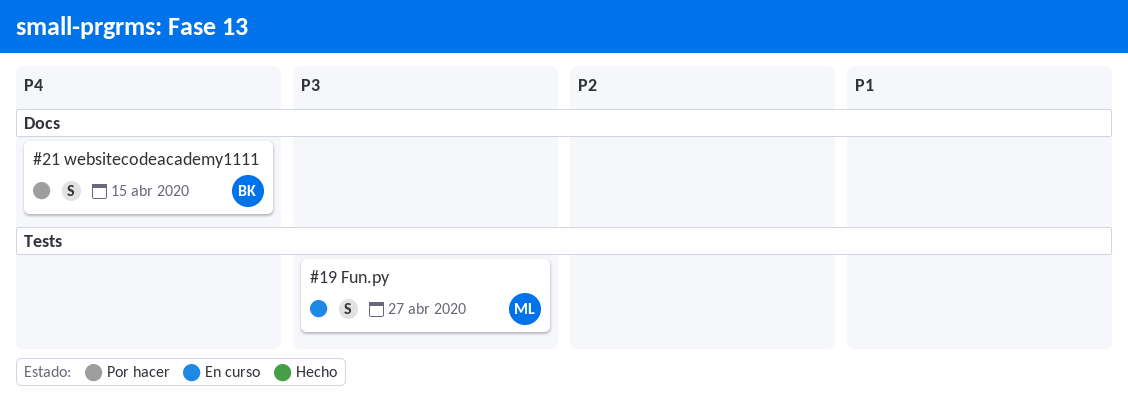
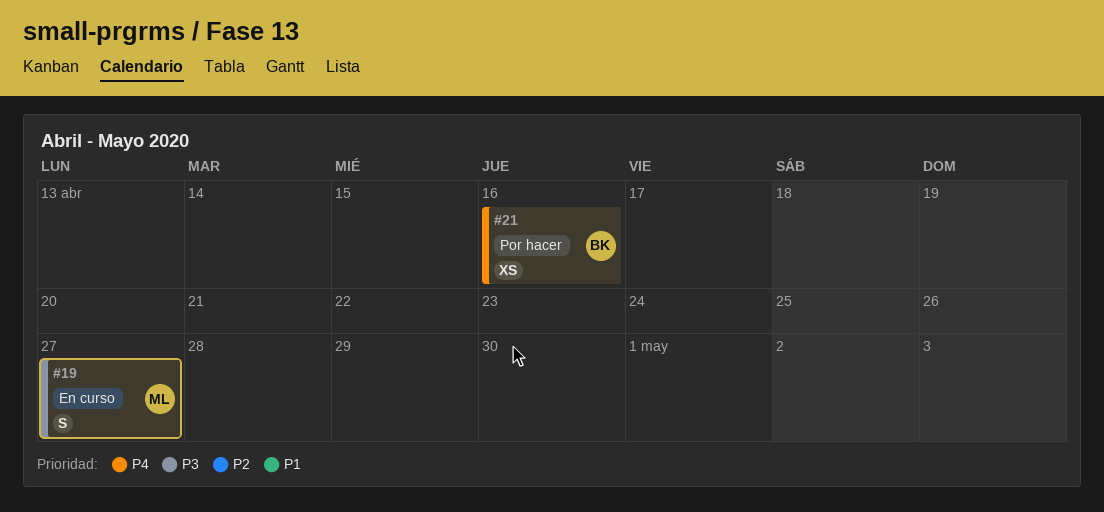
#21, estimate: S -> XS
#21, due: Apr 15 -> Apr 16

